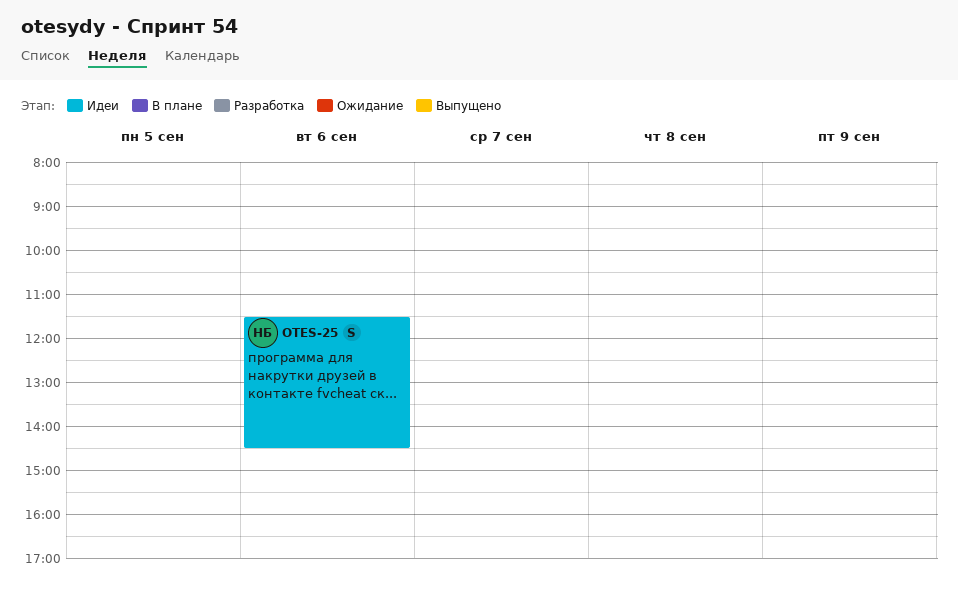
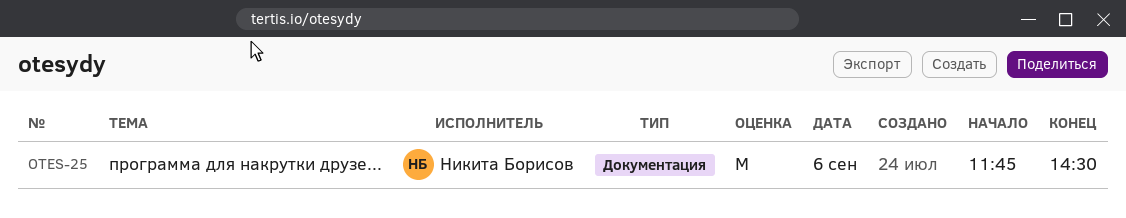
OTES-25, estimate: S -> M
OTES-25, begins: 11:30 -> 11:45

